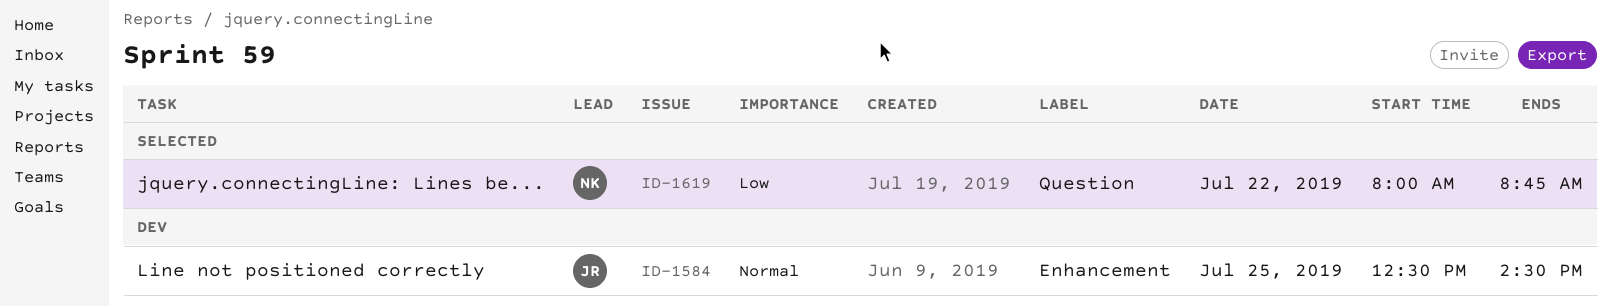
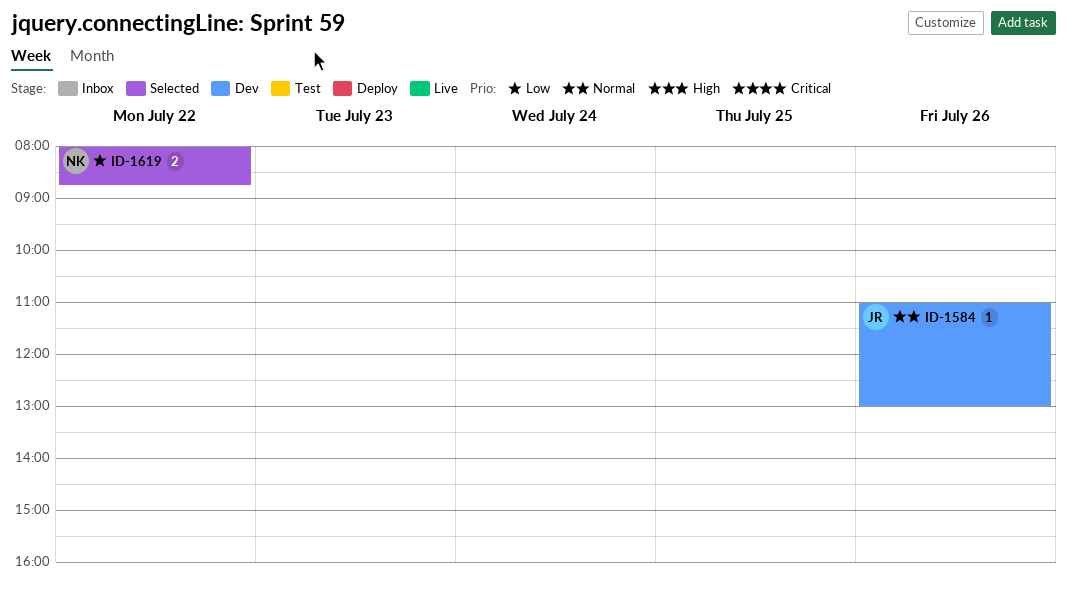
ID-1584, day: Jul 25 -> Jul 26
ID-1584, begins: 12:30 -> 11:00
ID-1584, ends: 14:30 -> 13:00

